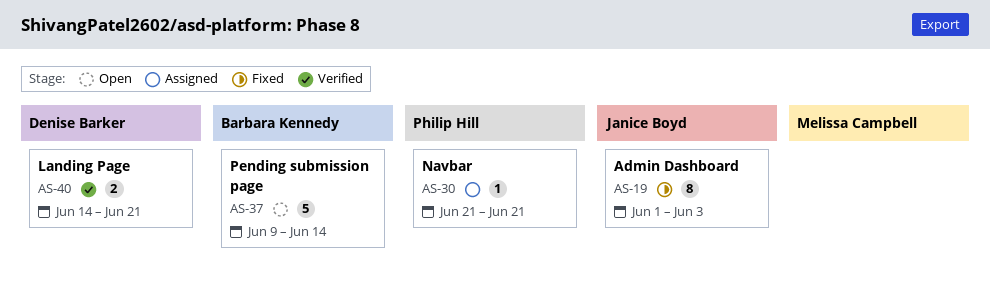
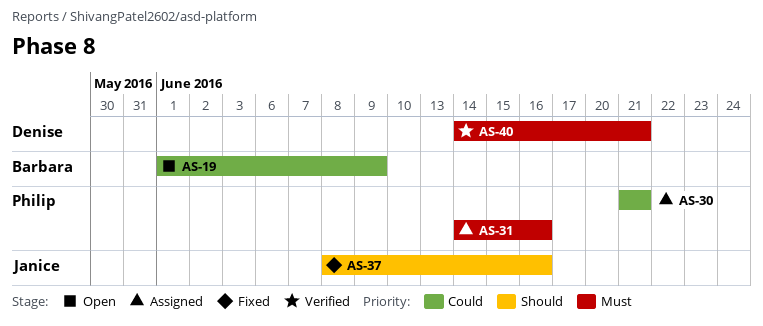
AS-19, status: Fixed -> Open
AS-19, owner: Janice Boyd -> Barbara Kennedy
AS-19, due: Jun 3 -> Jun 9
AS-31: none -> present
AS-37, status: Open -> Fixed
AS-37, owner: Barbara Kennedy -> Janice Boyd
AS-37, start: Jun 9 -> Jun 8
AS-37, due: Jun 14 -> Jun 16

